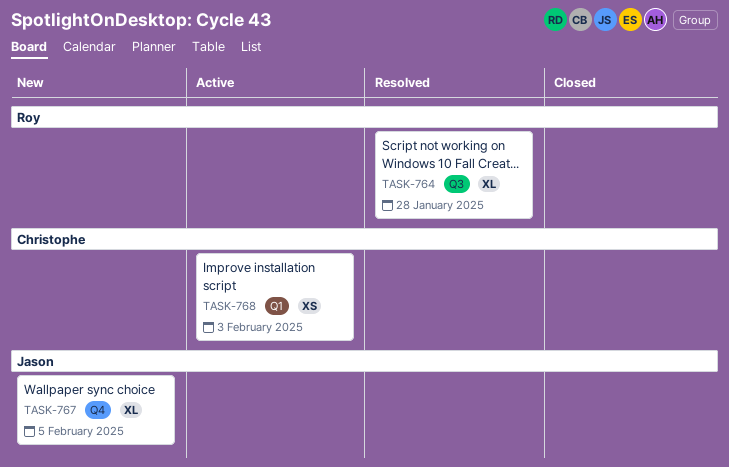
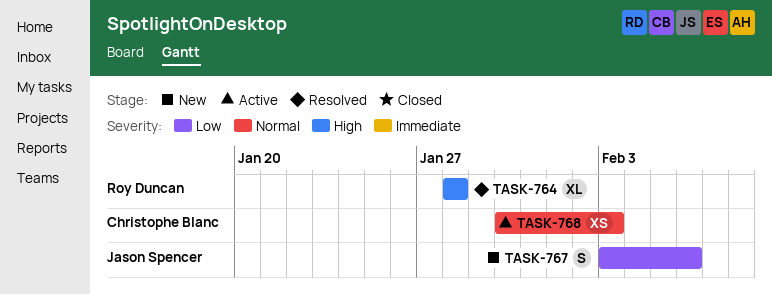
TASK-767, estimate: XL -> S
TASK-767, due: Feb 5 -> Feb 6

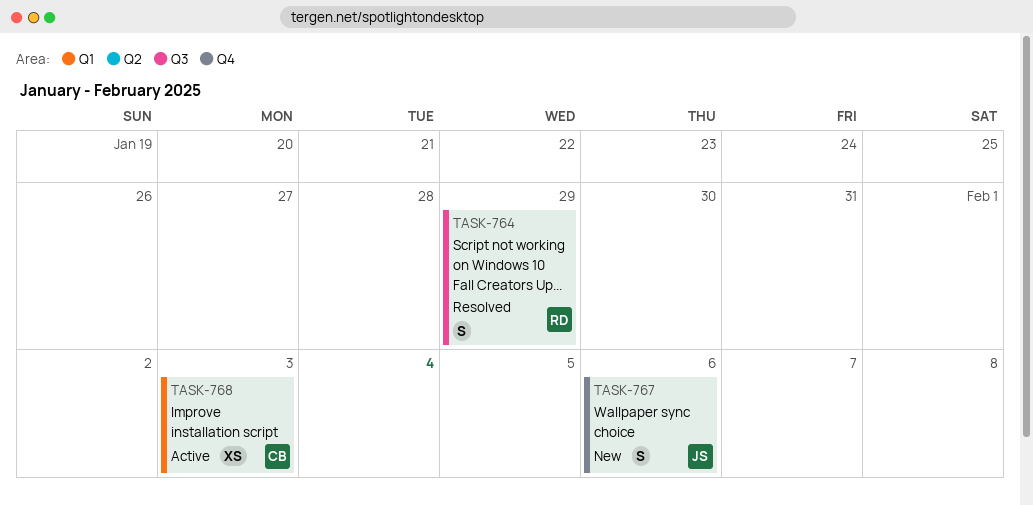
TASK-764, estimate: XL -> S
TASK-764, due: Jan 28 -> Jan 29

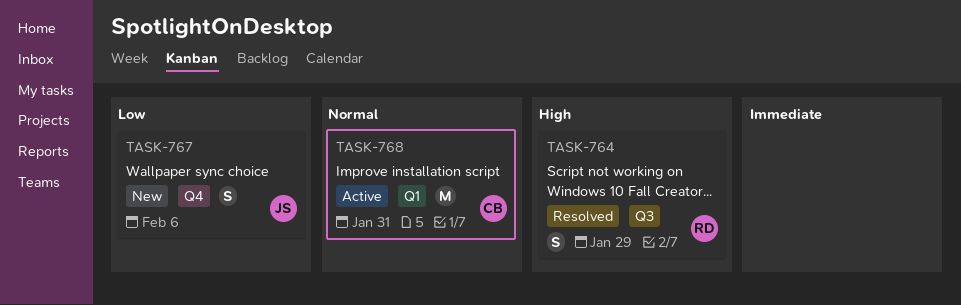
TASK-768, estimate: XS -> M
TASK-768, due: Feb 3 -> Jan 31

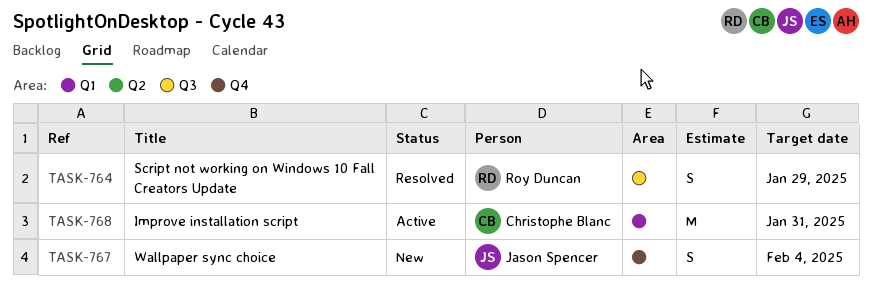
TASK-767, due: Feb 6 -> Feb 4

